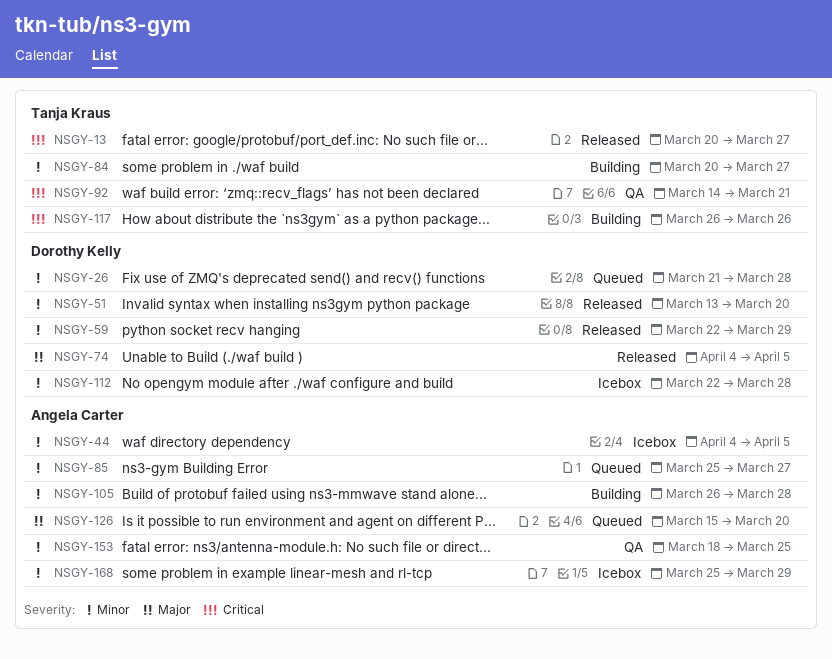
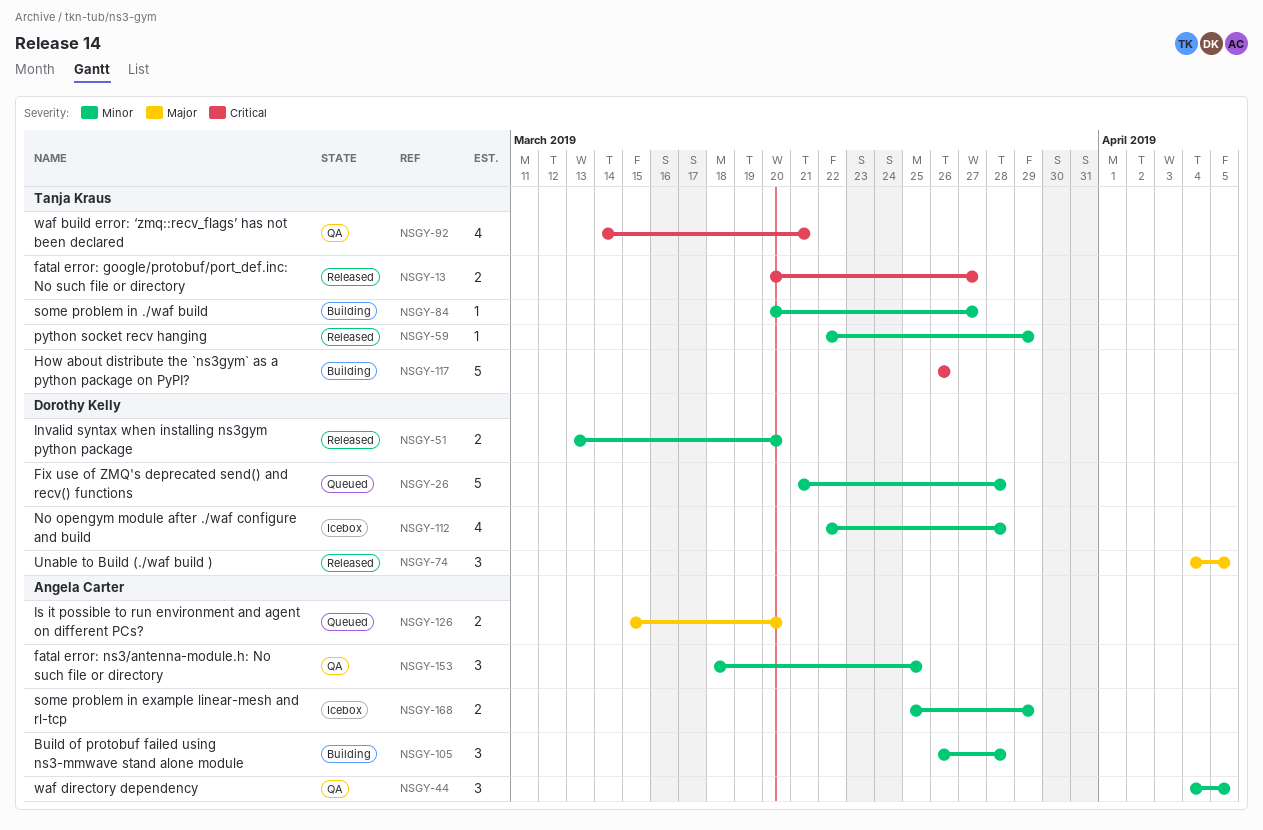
NSGY-44, status: Icebox -> QA
NSGY-59, owner: Dorothy Kelly -> Tanja Kraus
NSGY-85: present -> none

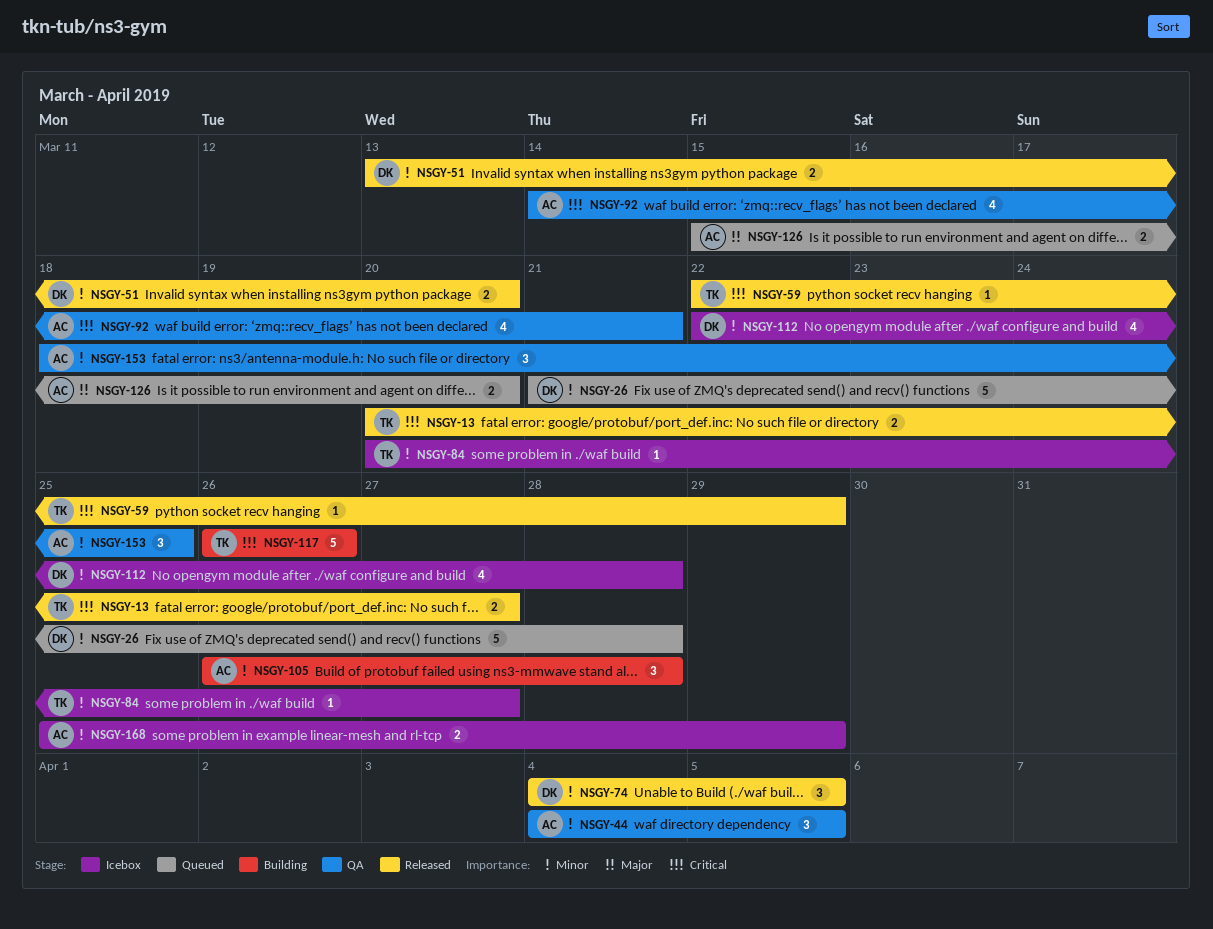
NSGY-59, priority: Minor -> Critical
NSGY-74, priority: Major -> Minor
NSGY-84, status: Building -> Icebox
NSGY-92, owner: Tanja Kraus -> Angela Carter

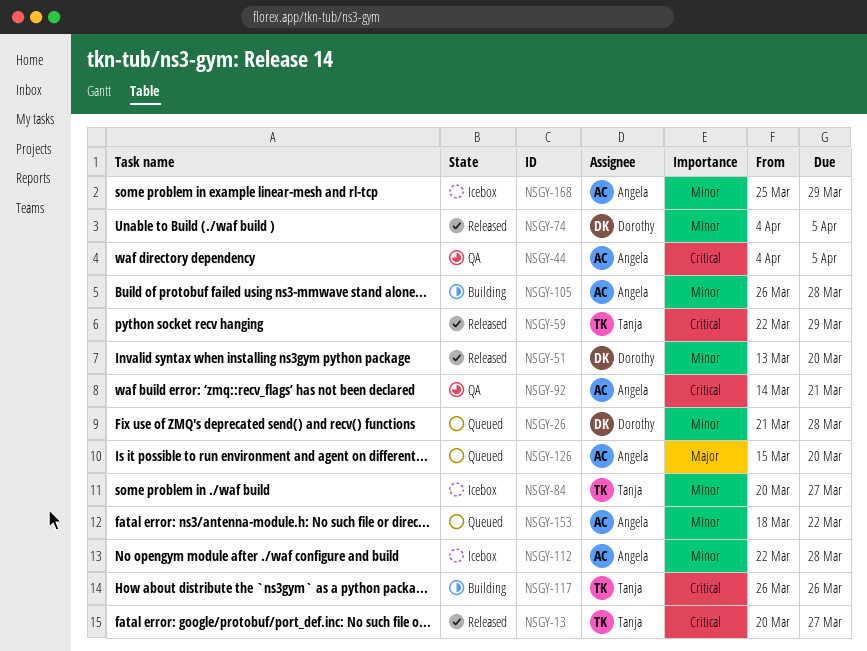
NSGY-44, priority: Minor -> Critical
NSGY-112, owner: Dorothy -> Angela
NSGY-153, status: QA -> Queued
NSGY-153, due: Mar 25 -> Mar 22

